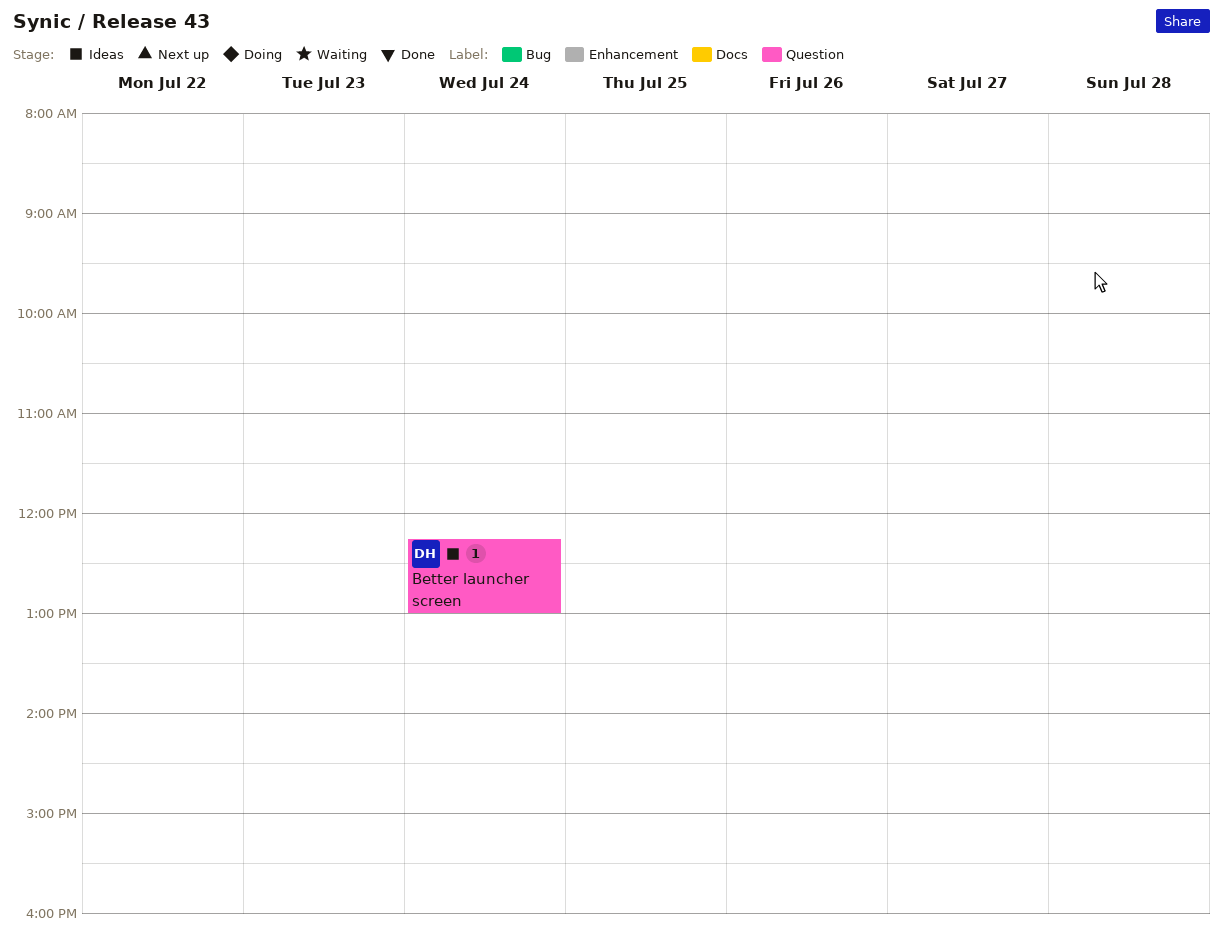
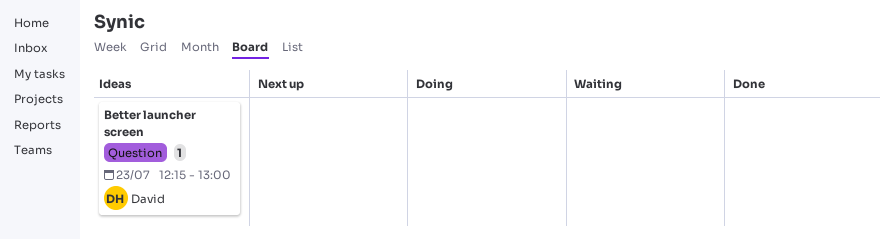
Better launcher screen, day: Jul 24 -> Jul 23

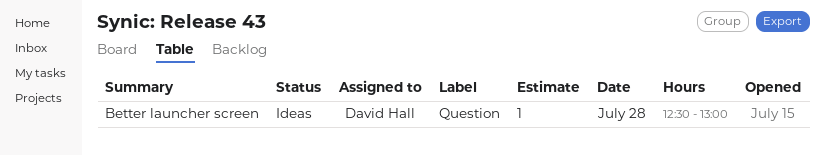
Better launcher screen, day: Jul 23 -> Jul 28
Better launcher screen, begins: 12:15 -> 12:30

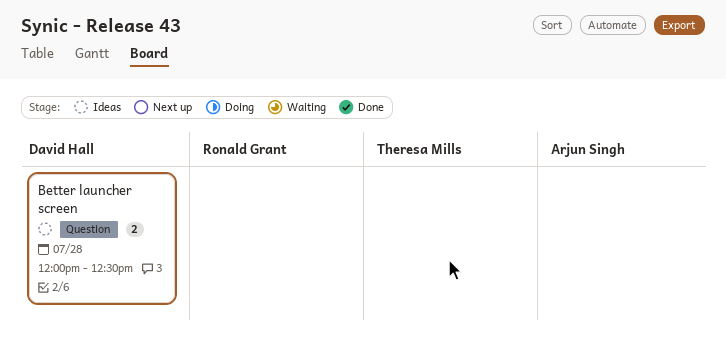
Better launcher screen, estimate: 1 -> 2
Better launcher screen, begins: 12:30 -> 12:00
Better launcher screen, ends: 13:00 -> 12:30

